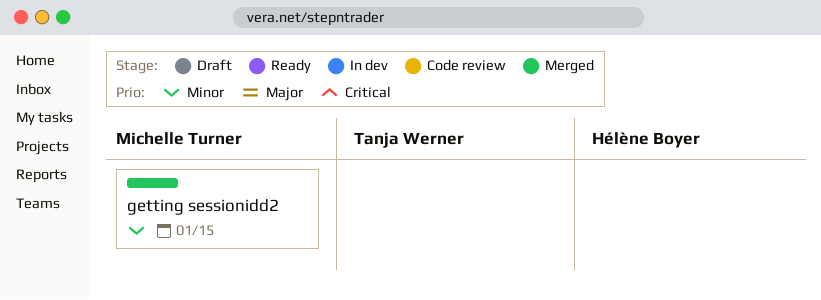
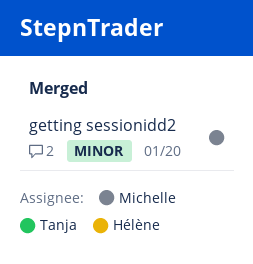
getting sessionidd2, due: Jan 15 -> Jan 20

